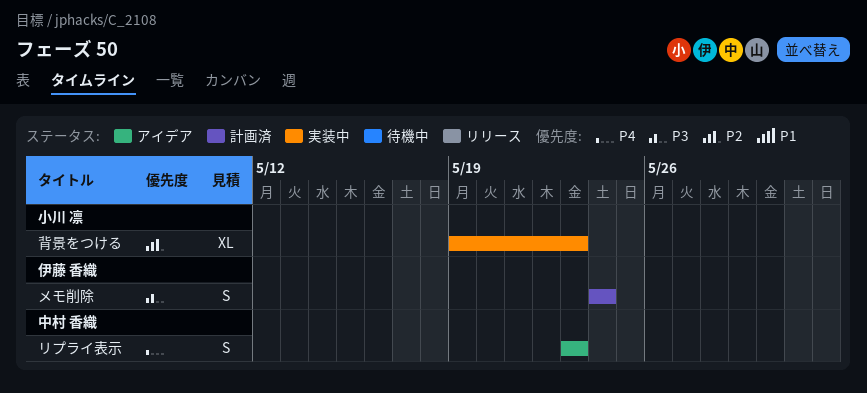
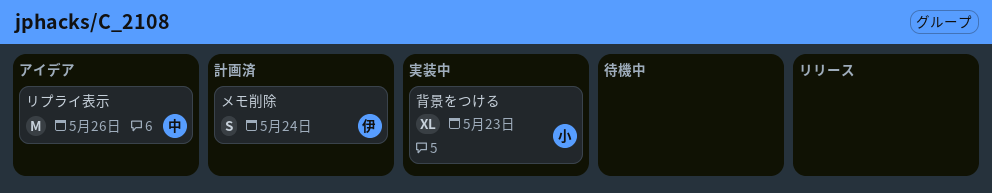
リプライ表示, estimate: S -> M
リプライ表示, due: May 23 -> May 26

